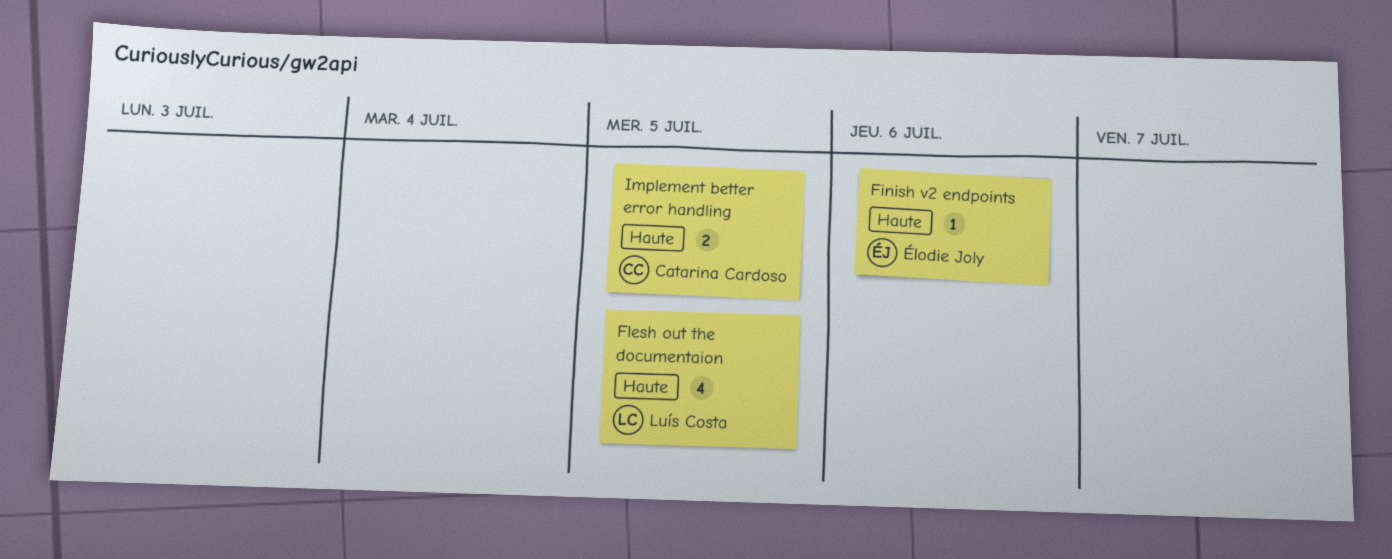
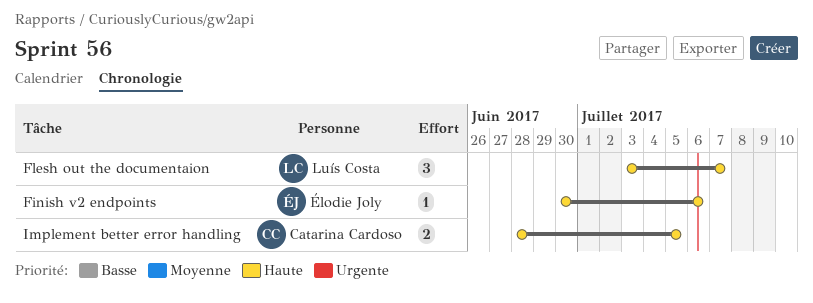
Flesh out the documentaion, estimate: 4 -> 3
Flesh out the documentaion, due: Jul 5 -> Jul 7

